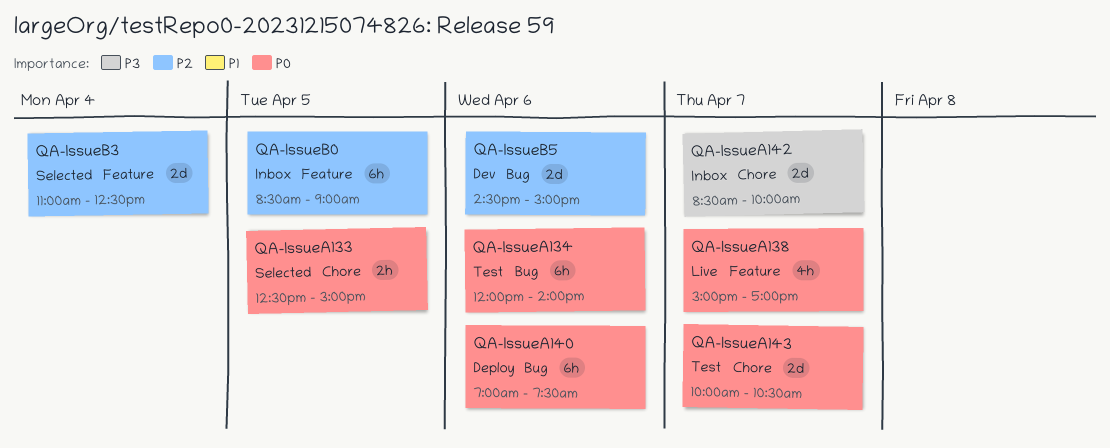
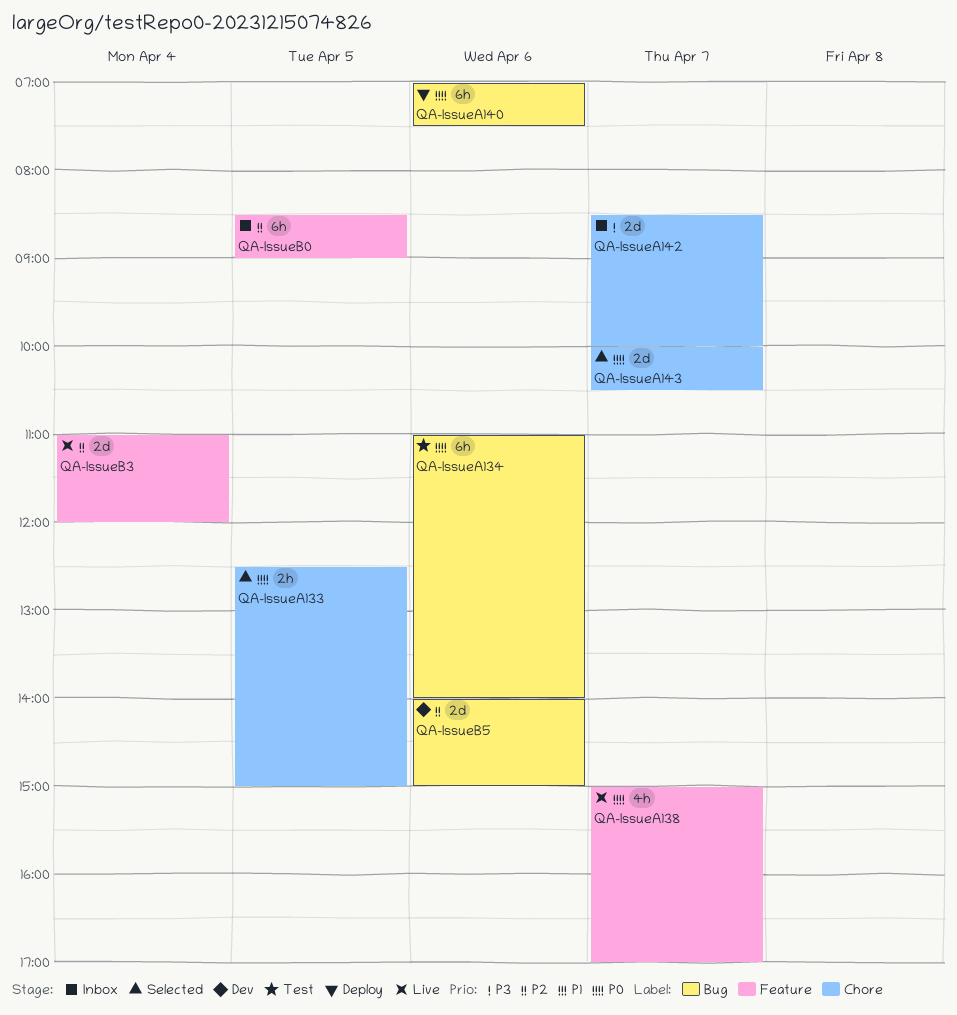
QA-IssueA134, begins: 12:00 -> 11:00
QA-IssueA143, status: Test -> Selected
QA-IssueB3, status: Selected -> Live
QA-IssueB3, ends: 12:30 -> 12:00
QA-IssueB5, begins: 14:30 -> 14:00

